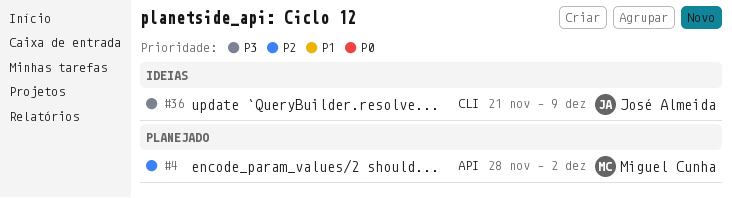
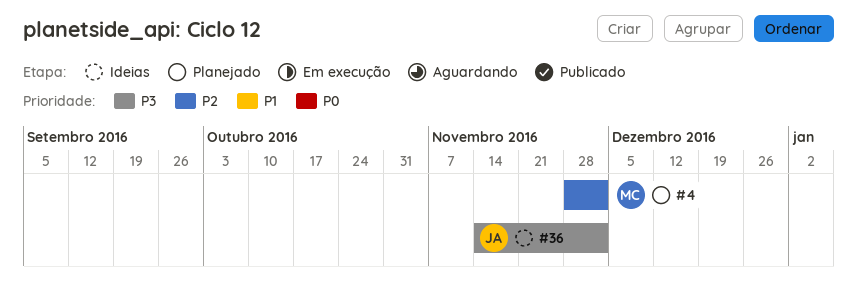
#36, start: Nov 21 -> Nov 14
#36, due: Dec 9 -> Dec 2

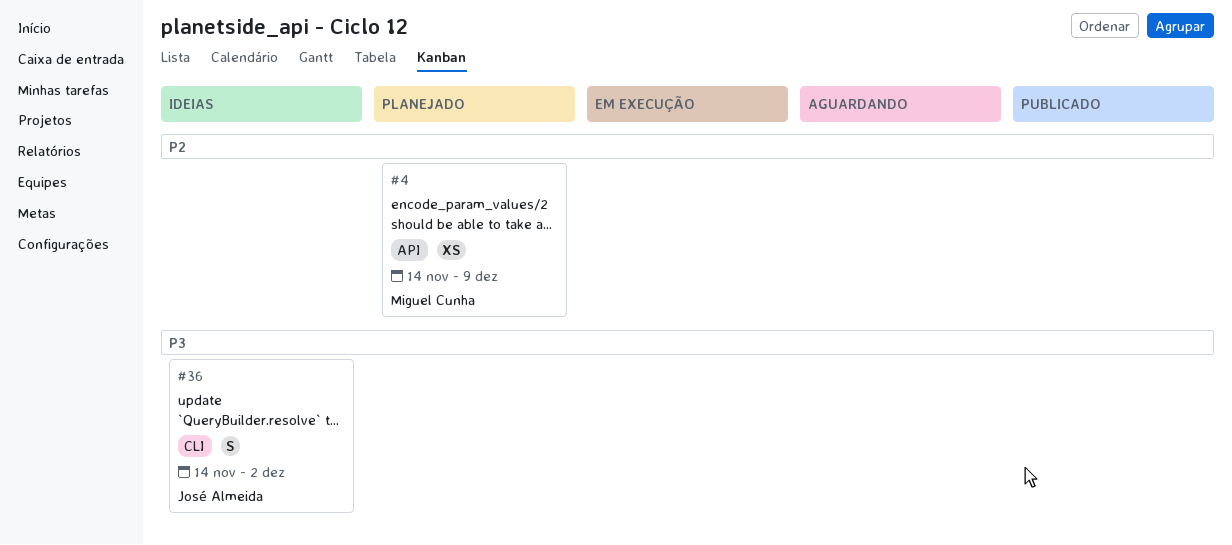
#4, start: Nov 28 -> Nov 14
#4, due: Dec 2 -> Dec 9

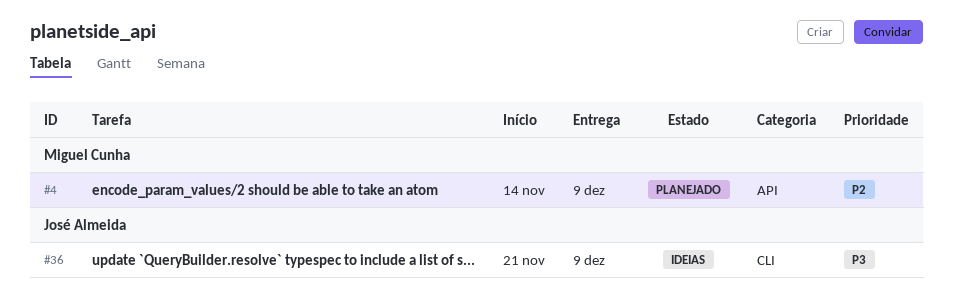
#36, start: Nov 14 -> Nov 21
#36, due: Dec 2 -> Dec 9

